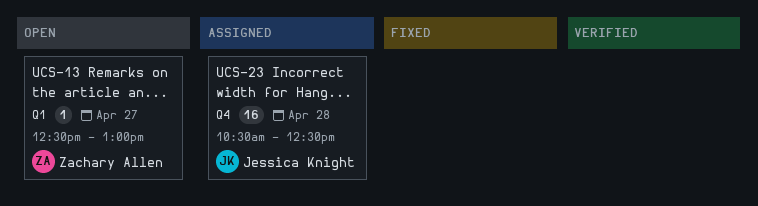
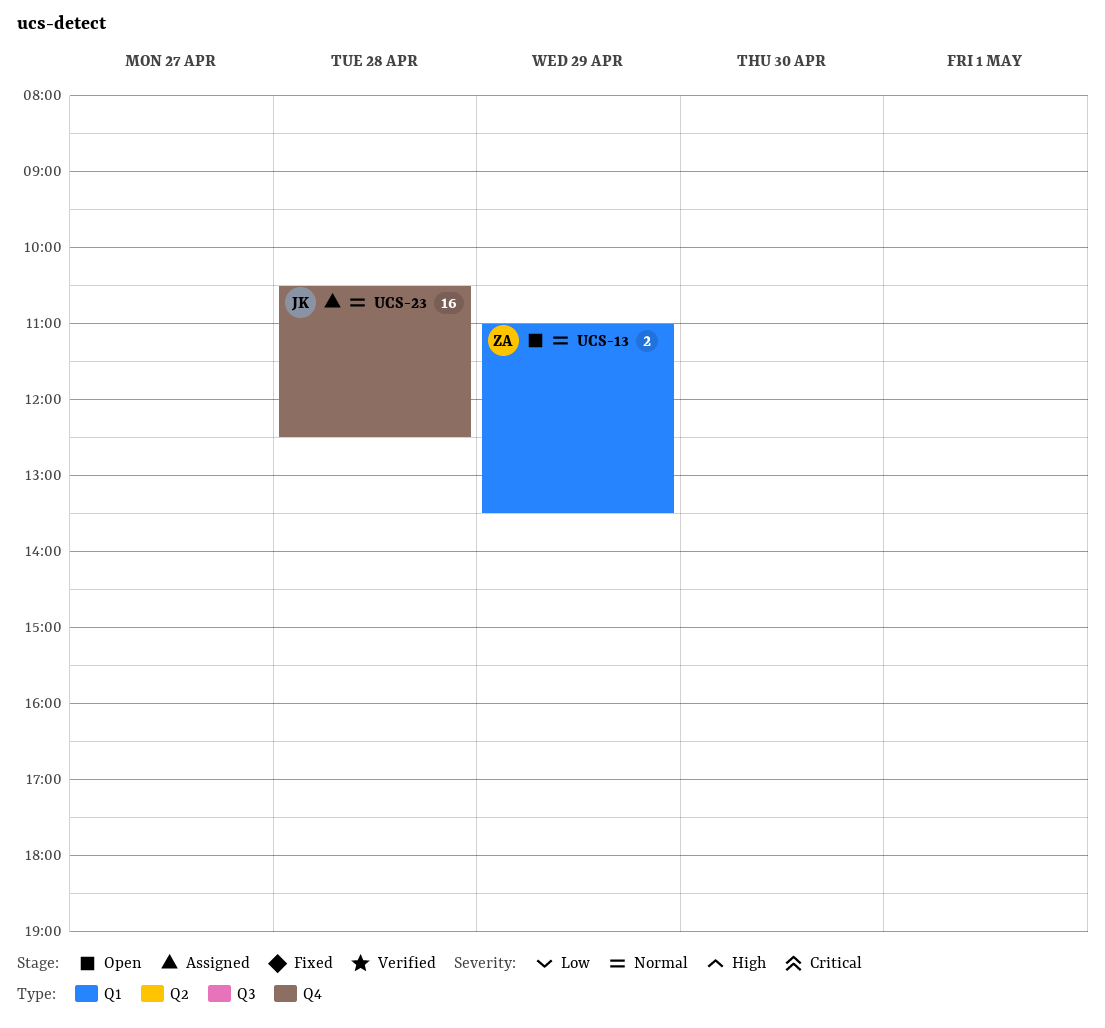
UCS-13, estimate: 1 -> 2
UCS-13, day: Apr 27 -> Apr 29
UCS-13, begins: 12:30 -> 11:00
UCS-13, ends: 13:00 -> 13:30

